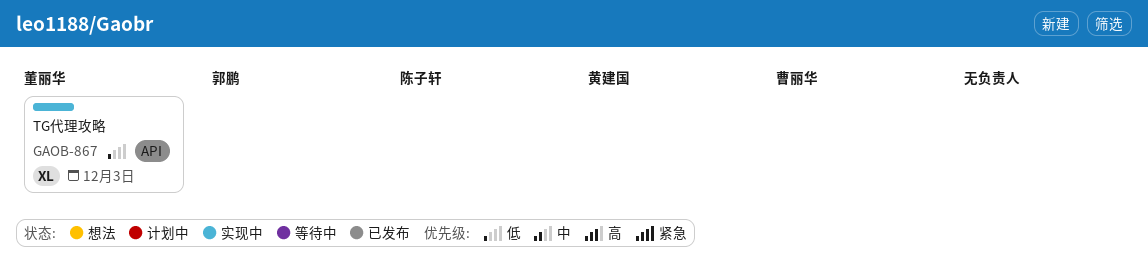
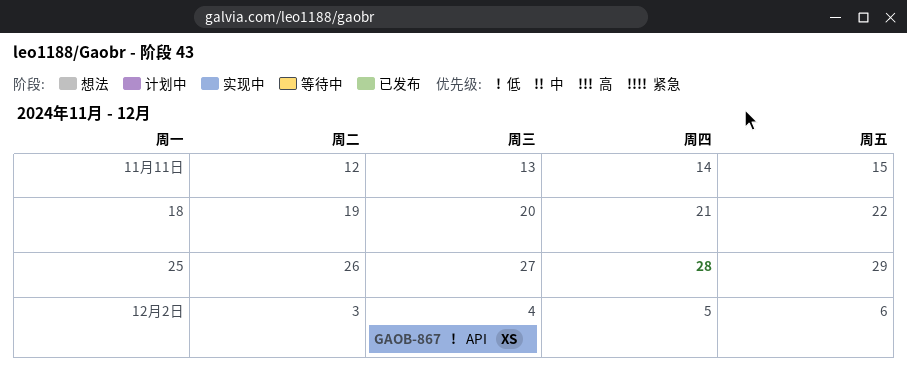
GAOB-867, estimate: XL -> XS
GAOB-867, due: Dec 3 -> Dec 4

